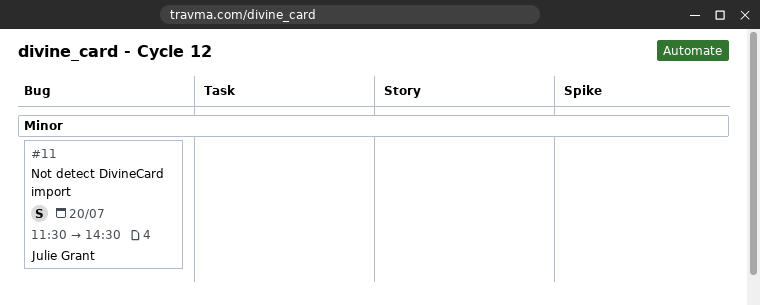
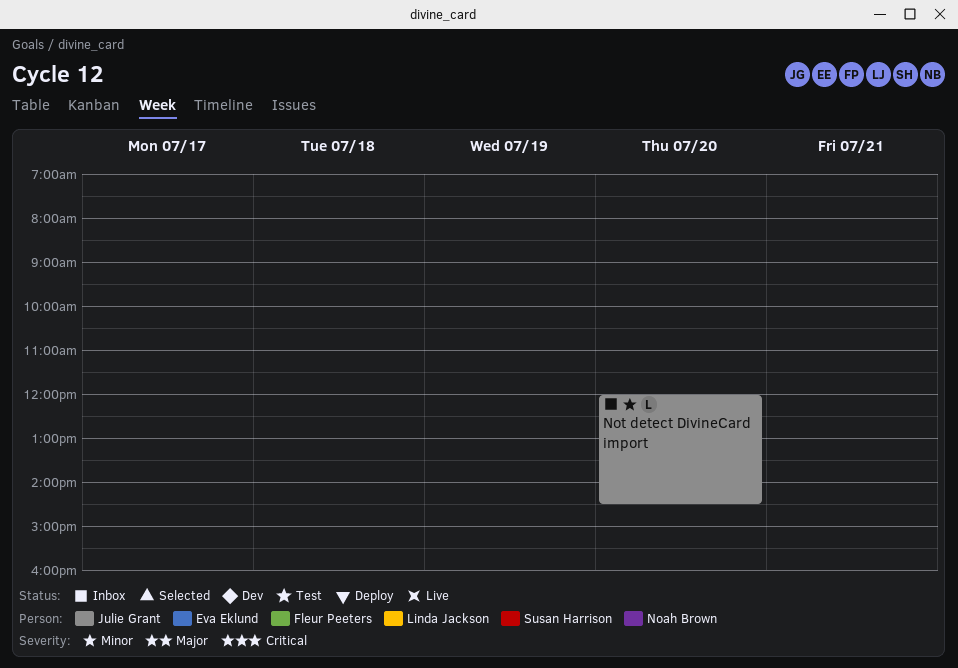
Not detect DivineCard import, estimate: S -> L
Not detect DivineCard import, begins: 11:30 -> 12:00

